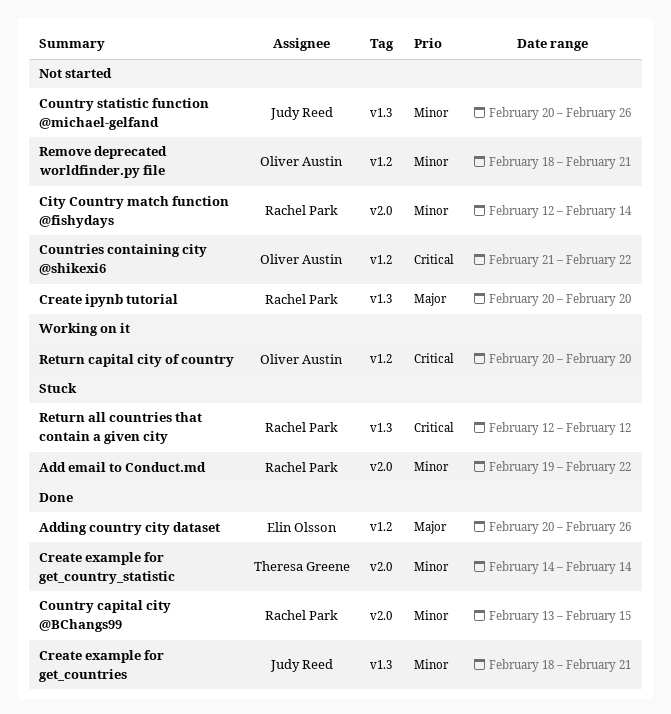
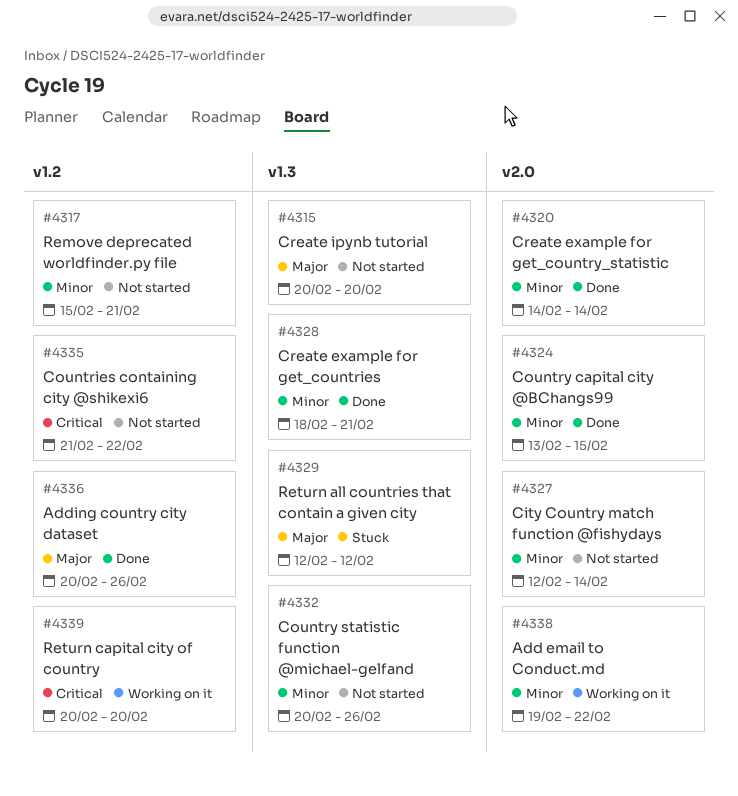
Add email to Conduct.md, status: Stuck -> Working on it
Remove deprecated worldfinder.py file, start: Feb 18 -> Feb 15
Return all countries that contain a given city, priority: Critical -> Major

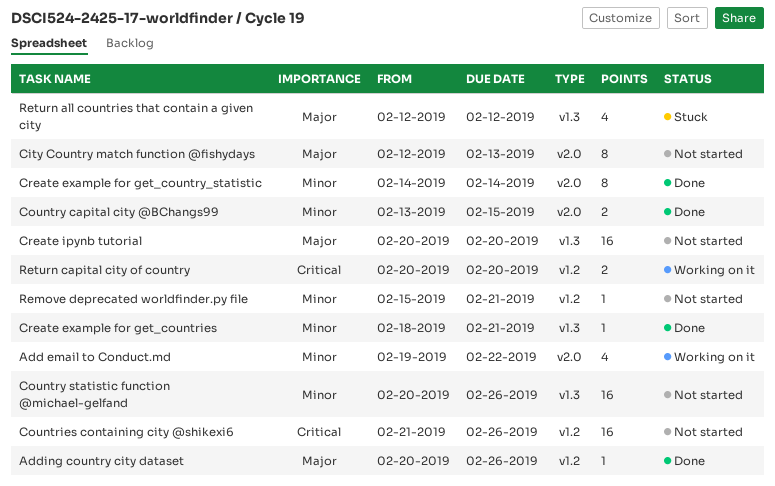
City Country match function @fishydays, priority: Minor -> Major
City Country match function @fishydays, due: Feb 14 -> Feb 13
Countries containing city @shikexi6, due: Feb 22 -> Feb 26

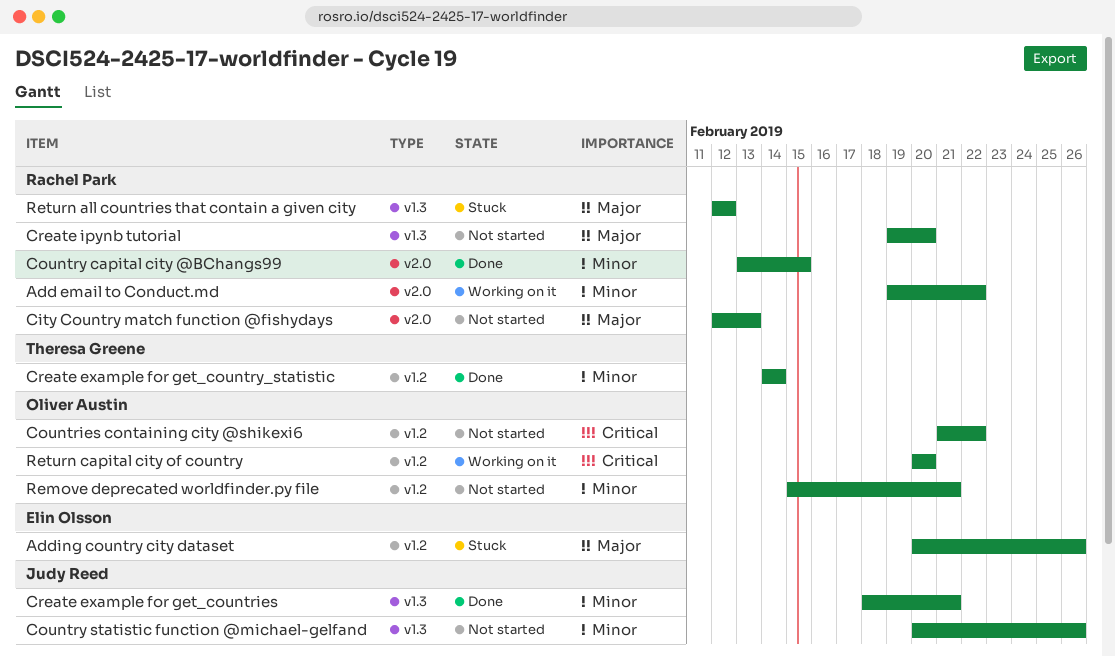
Adding country city dataset, status: Done -> Stuck
Countries containing city @shikexi6, due: Feb 26 -> Feb 22
Create example for get_country_statistic, label: v2.0 -> v1.2
Create ipynb tutorial, start: Feb 20 -> Feb 19

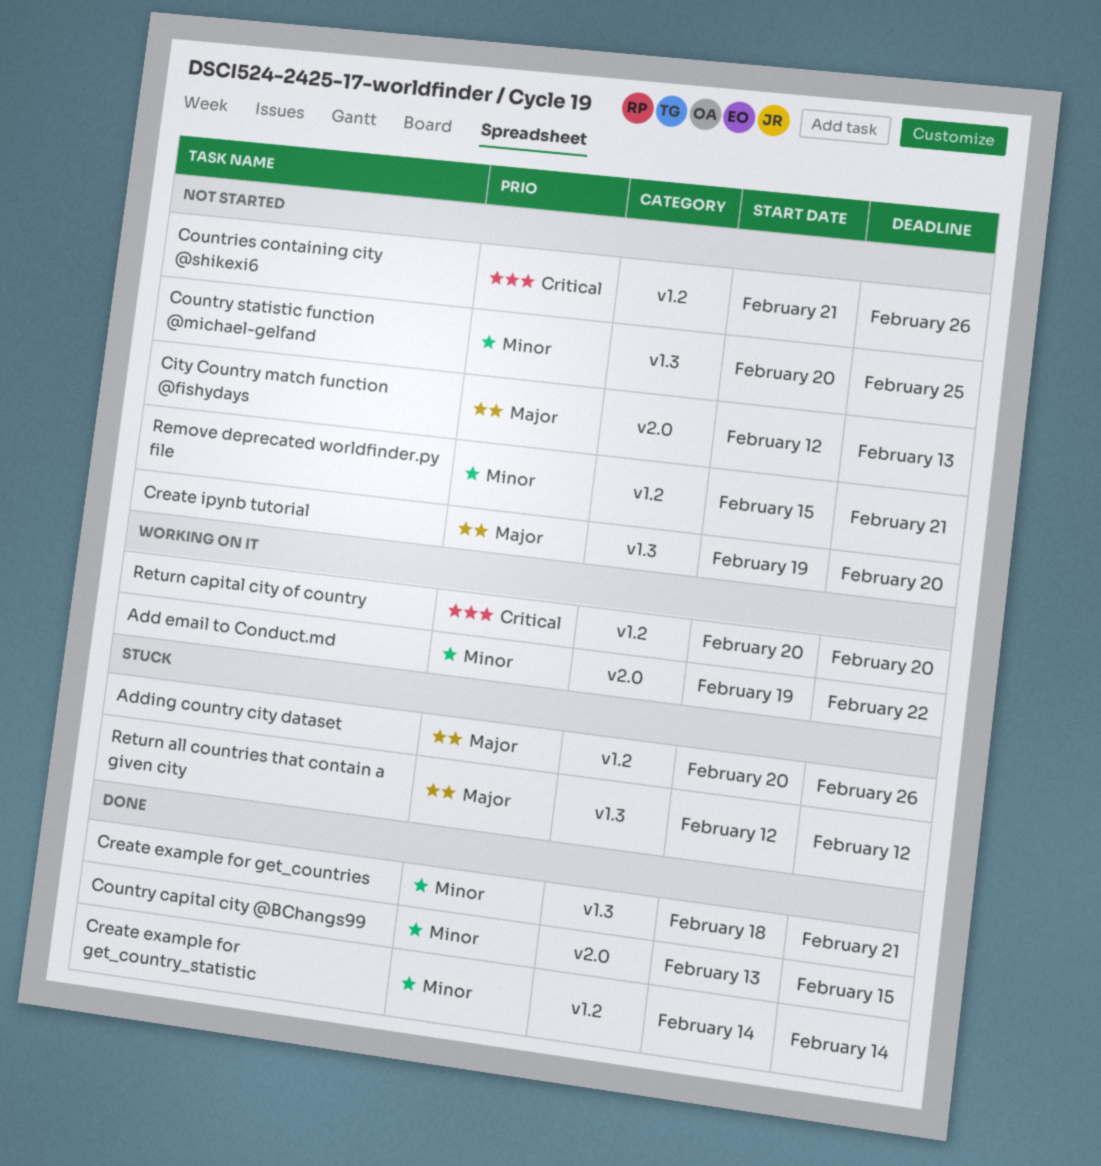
Countries containing city @shikexi6, due: Feb 22 -> Feb 26
Country statistic function @michael-gelfand, due: Feb 26 -> Feb 25

